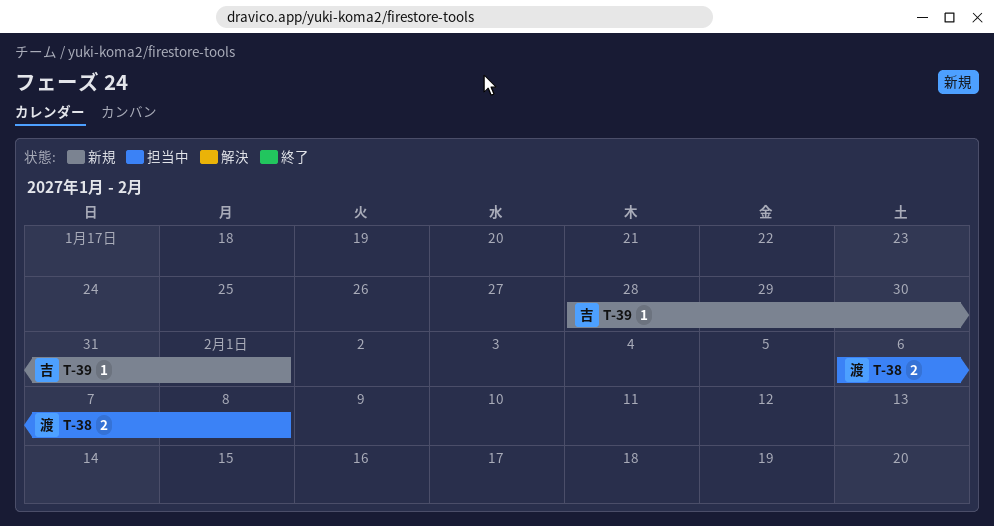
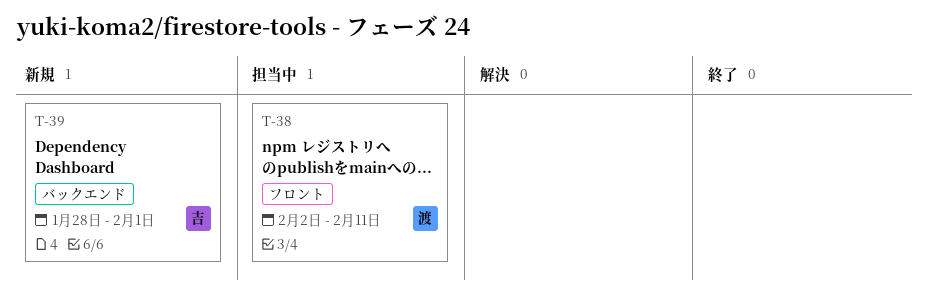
T-38, start: Feb 6 -> Feb 2
T-38, due: Feb 8 -> Feb 11

